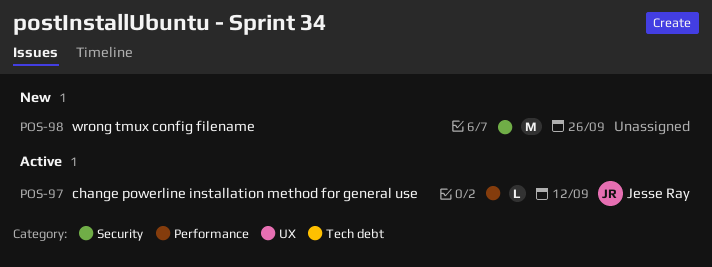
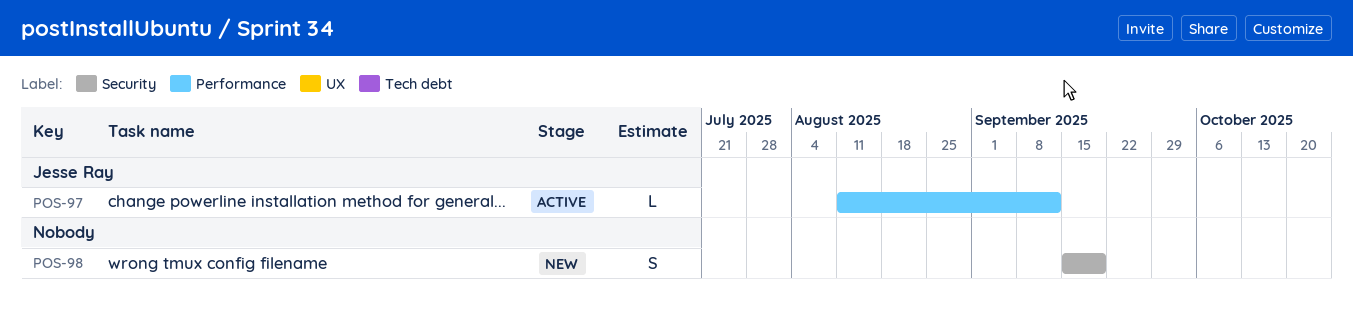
POS-98, estimate: M -> S
POS-98, due: Sep 26 -> Sep 19

